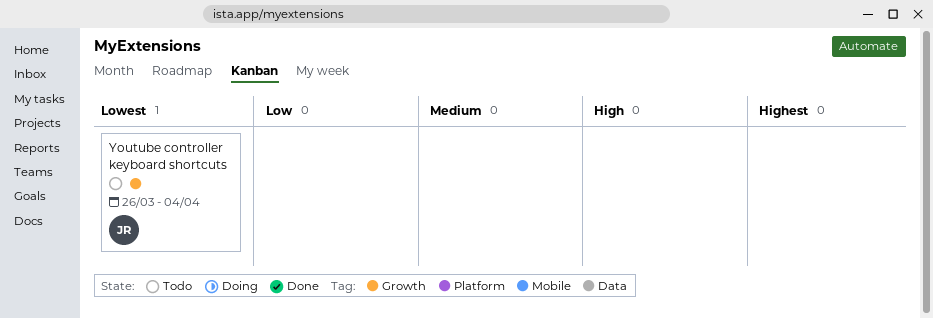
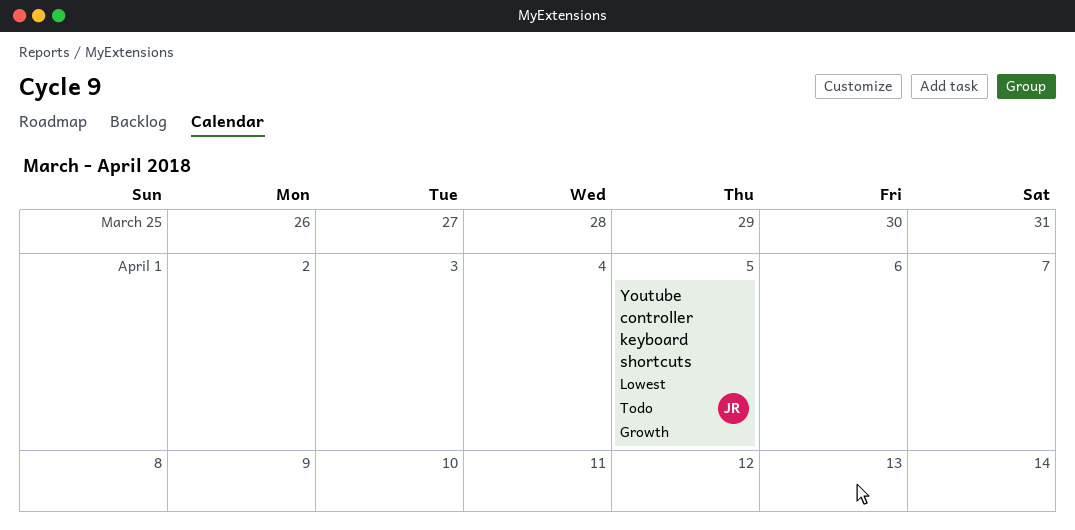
Youtube controller keyboard shortcuts, due: Apr 4 -> Apr 5

